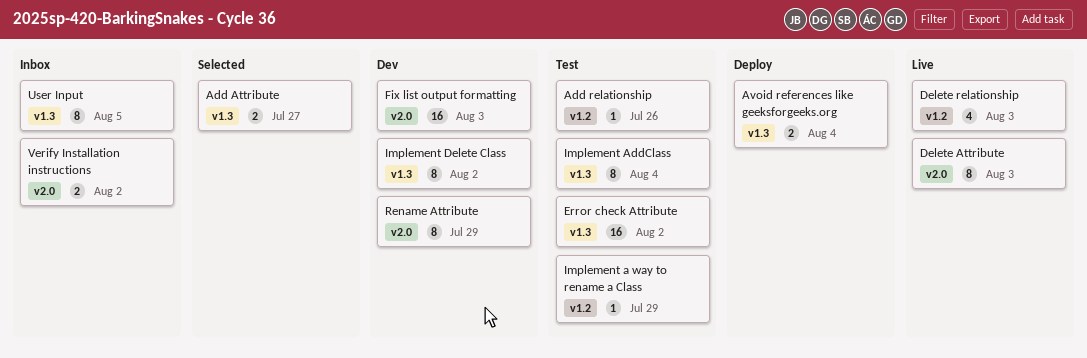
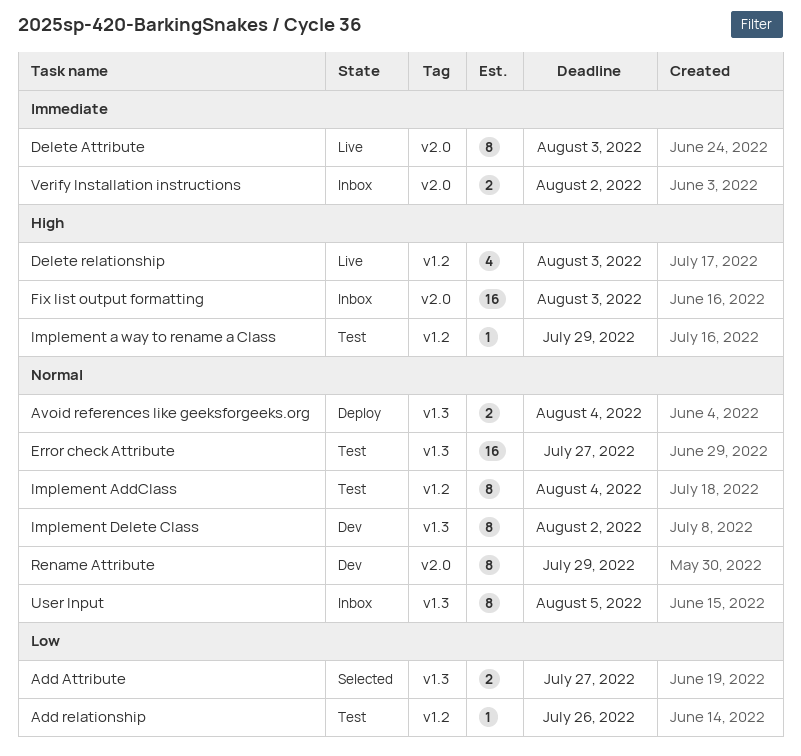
Error check Attribute, due: Aug 2 -> Jul 27
Fix list output formatting, status: Dev -> Inbox
Implement AddClass, label: v1.3 -> v1.2

